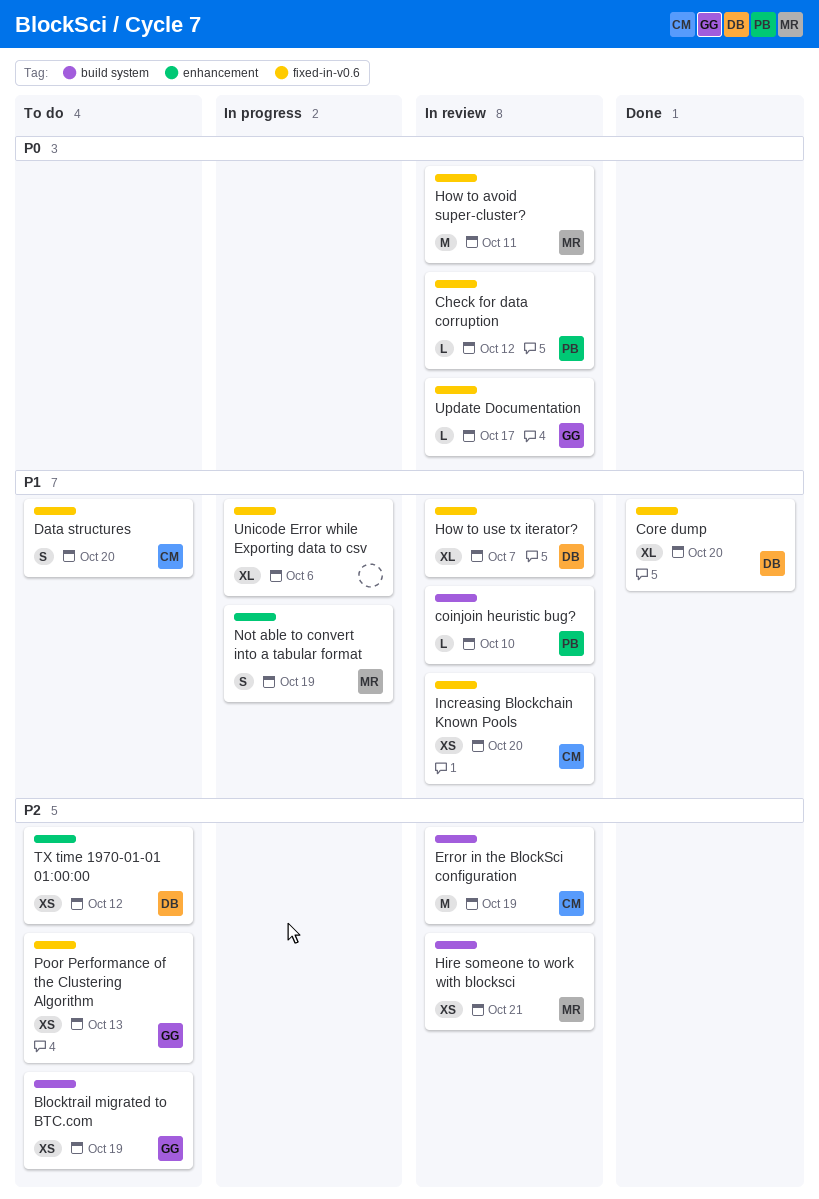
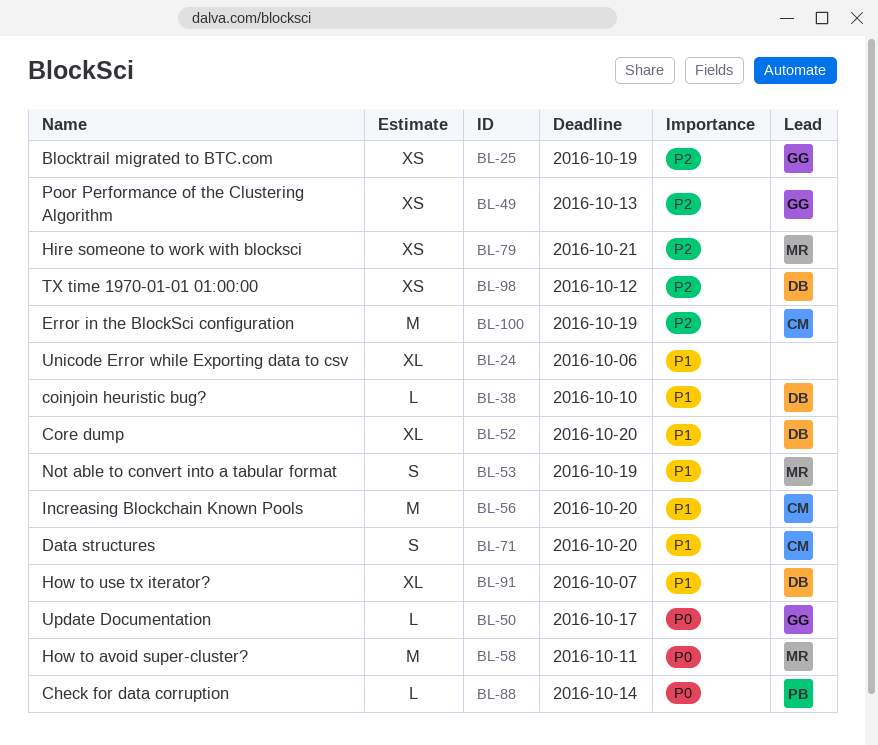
Check for data corruption, due: Oct 12 -> Oct 14
coinjoin heuristic bug?, owner: PB -> DB
Increasing Blockchain Known Pools, estimate: XS -> M

